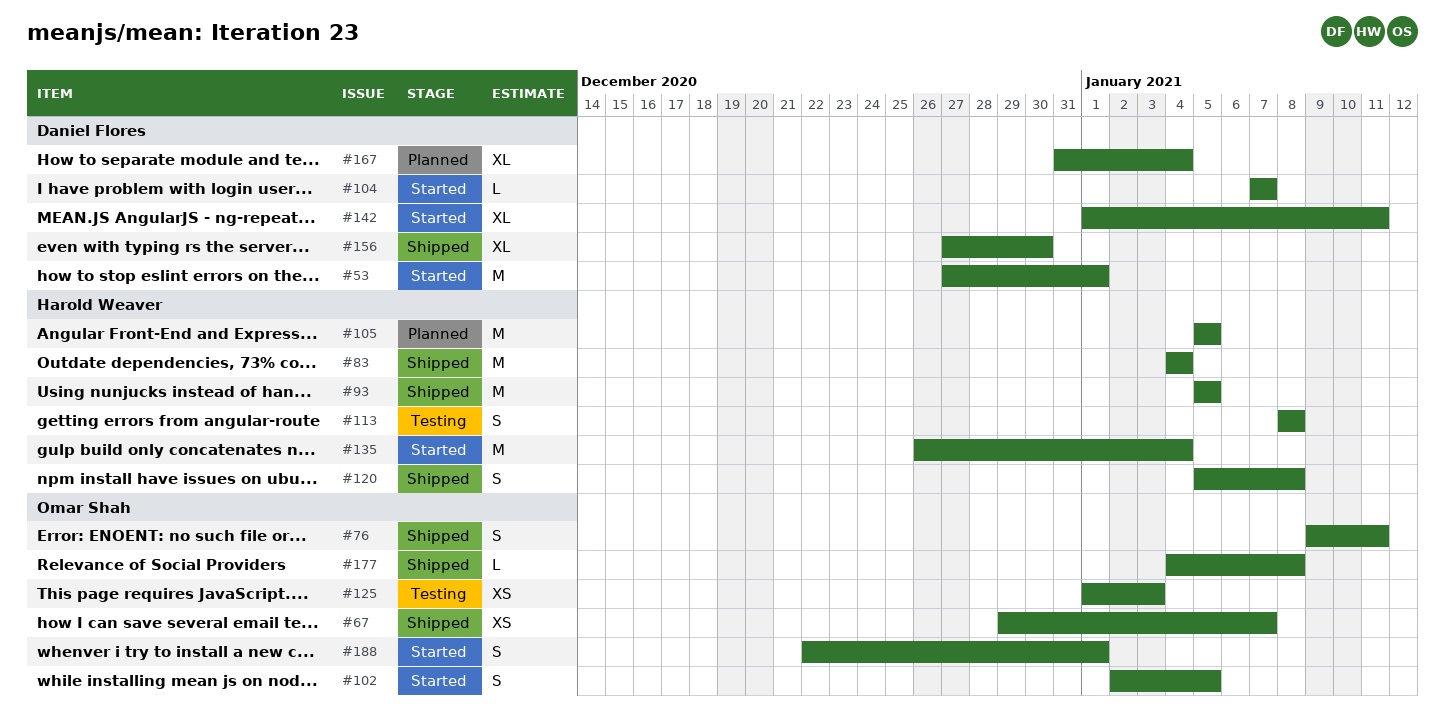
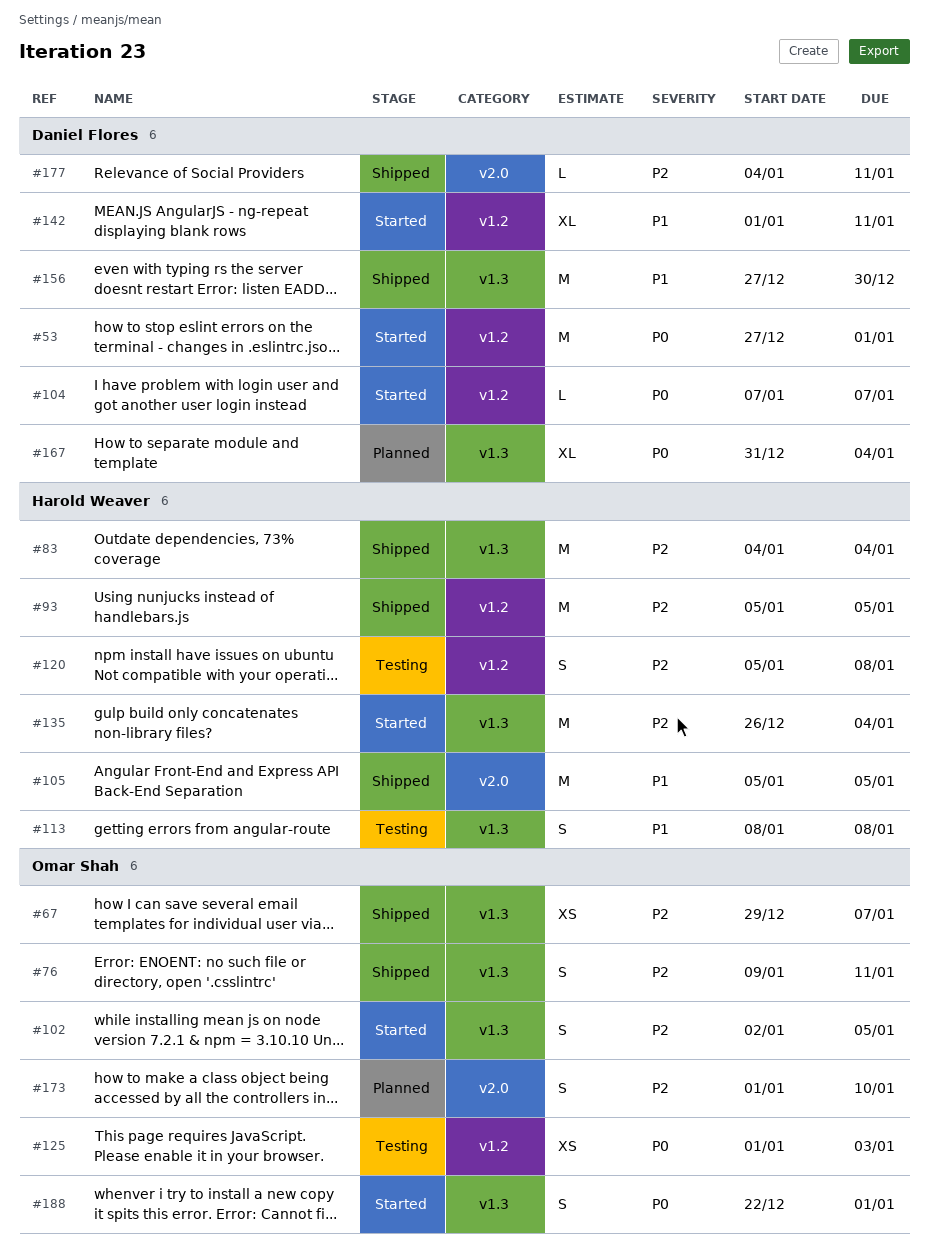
#105, status: Planned -> Shipped
#120, status: Shipped -> Testing
#156, estimate: XL -> M
#173: none -> present
#177, owner: Omar Shah -> Daniel Flores
#177, due: Jan 8 -> Jan 11

